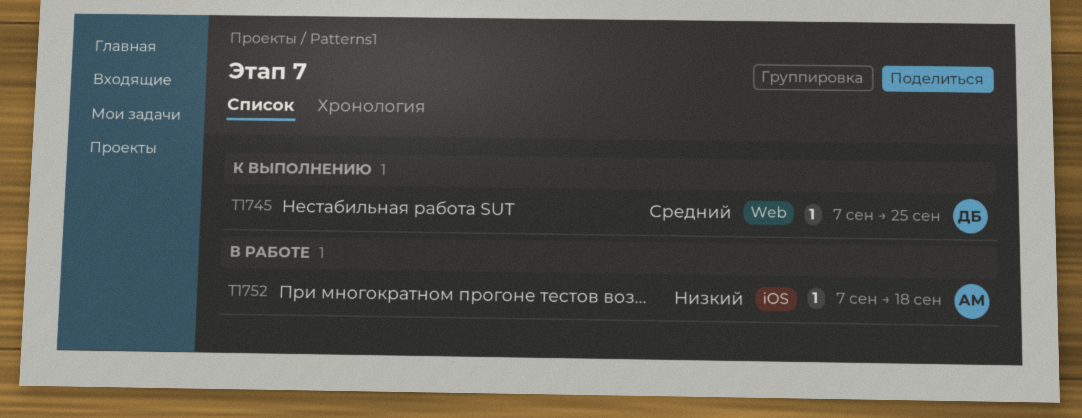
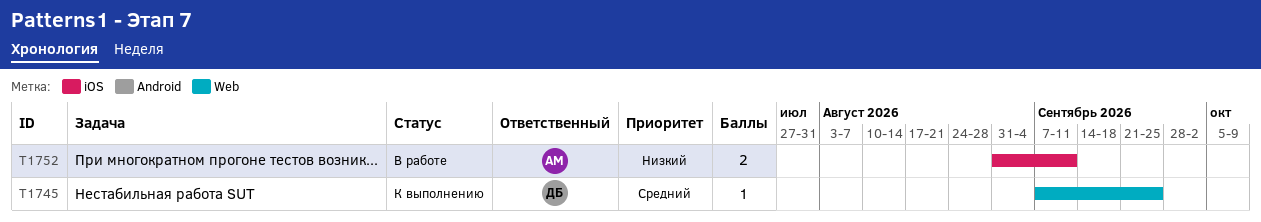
T1752, estimate: 1 -> 2
T1752, start: Sep 7 -> Aug 31
T1752, due: Sep 18 -> Sep 11

